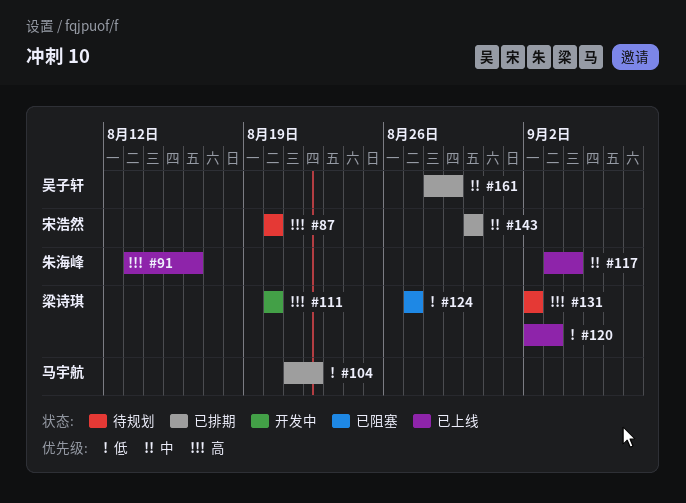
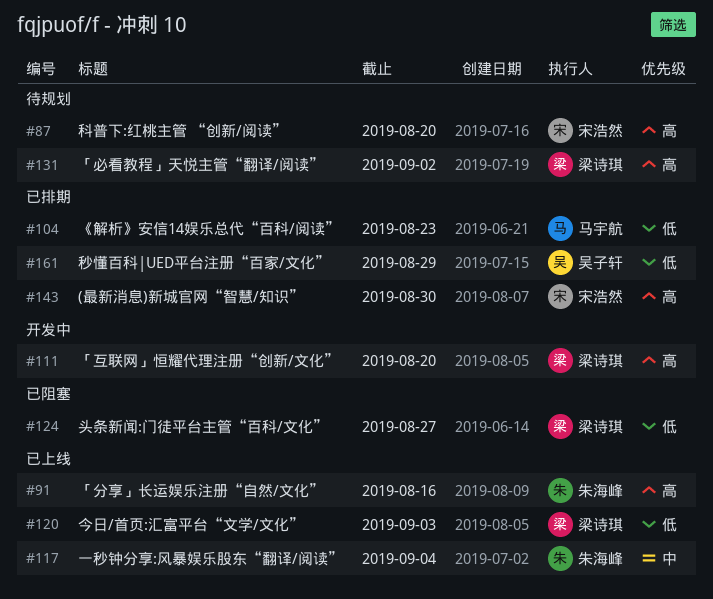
#104, due: Aug 22 -> Aug 23
#143, priority: 中 -> 高
#161, priority: 中 -> 低

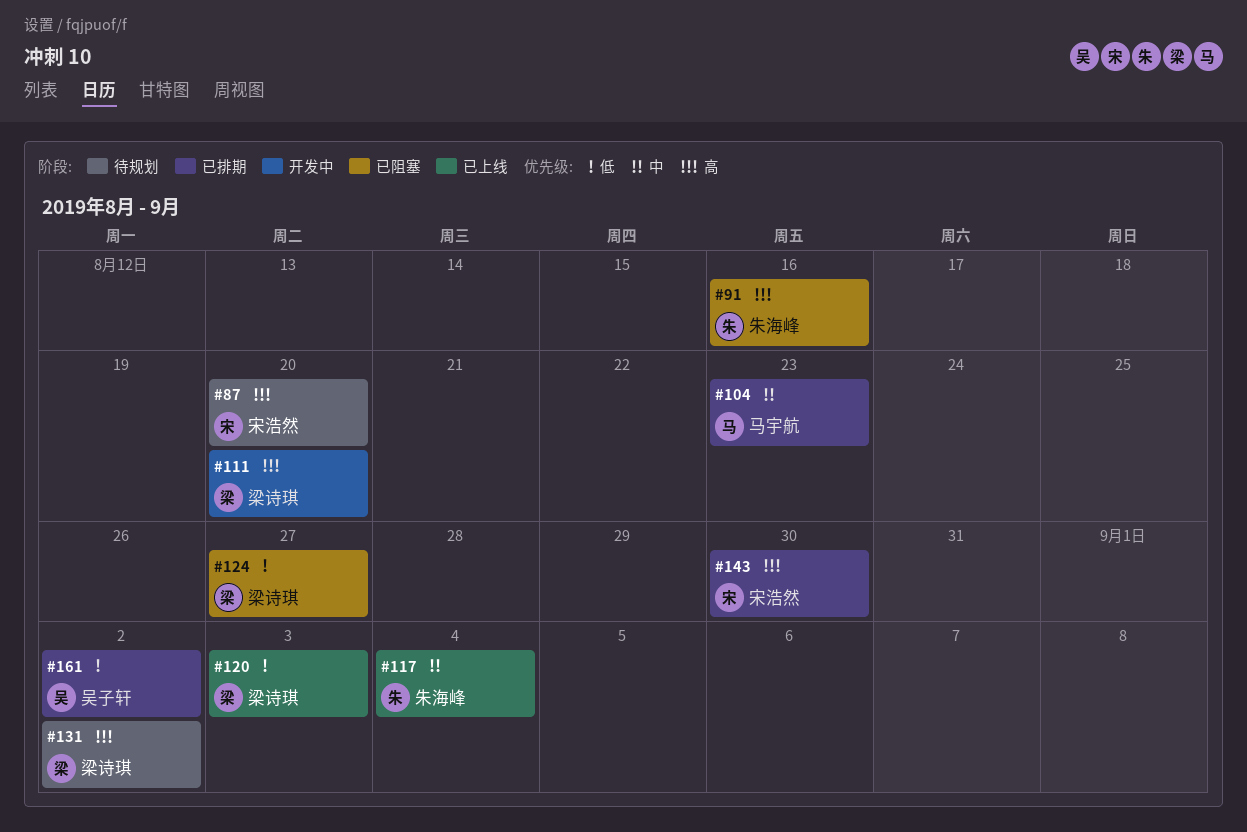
#91, status: 已上线 -> 已阻塞
#104, priority: 低 -> 中
#161, due: Aug 29 -> Sep 2

